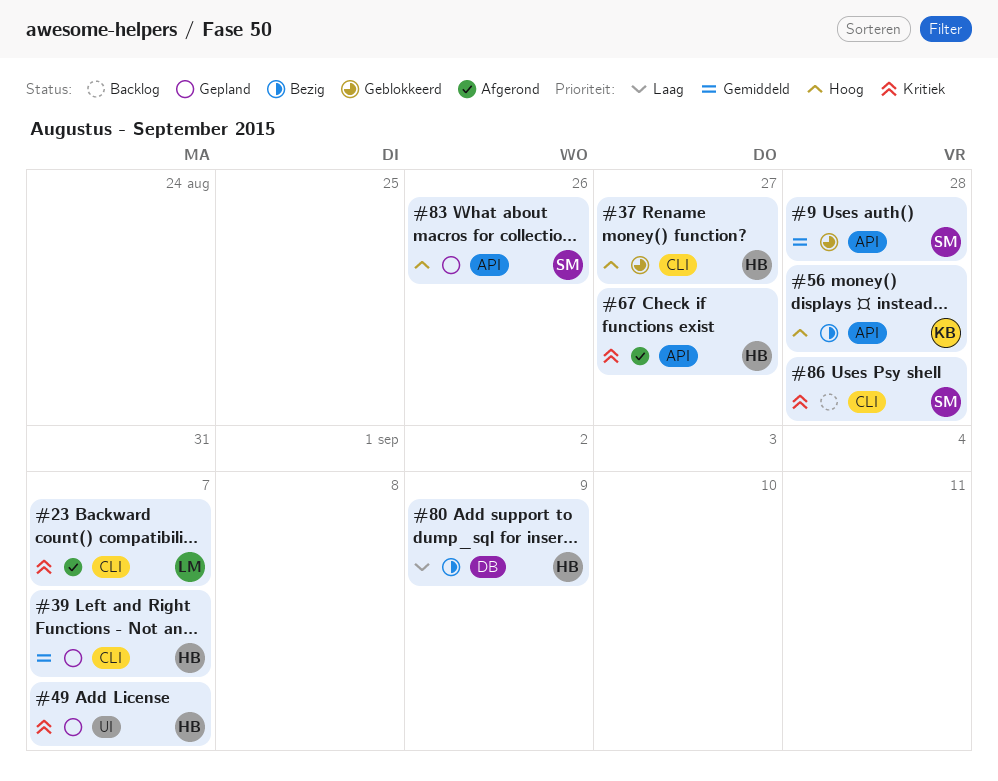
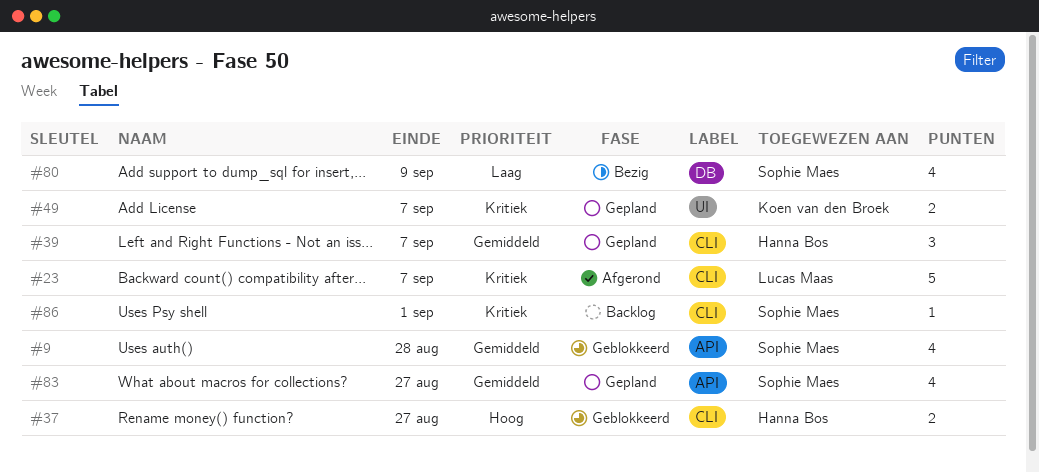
#49, owner: Hanna Bos -> Koen van den Broek
#56: present -> none
#67: present -> none
#80, owner: Hanna Bos -> Sophie Maes
#83, priority: Hoog -> Gemiddeld
#83, due: Aug 26 -> Aug 27
#86, due: Aug 28 -> Sep 1

